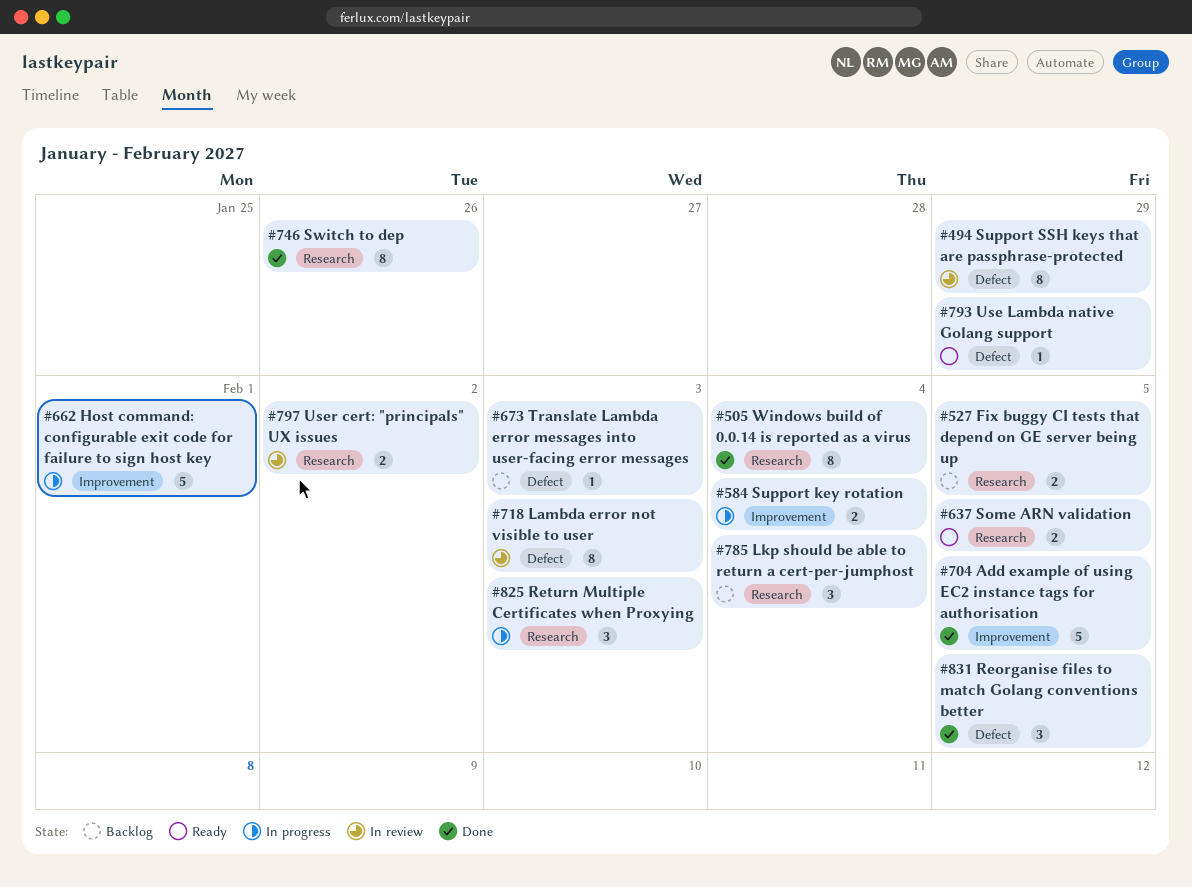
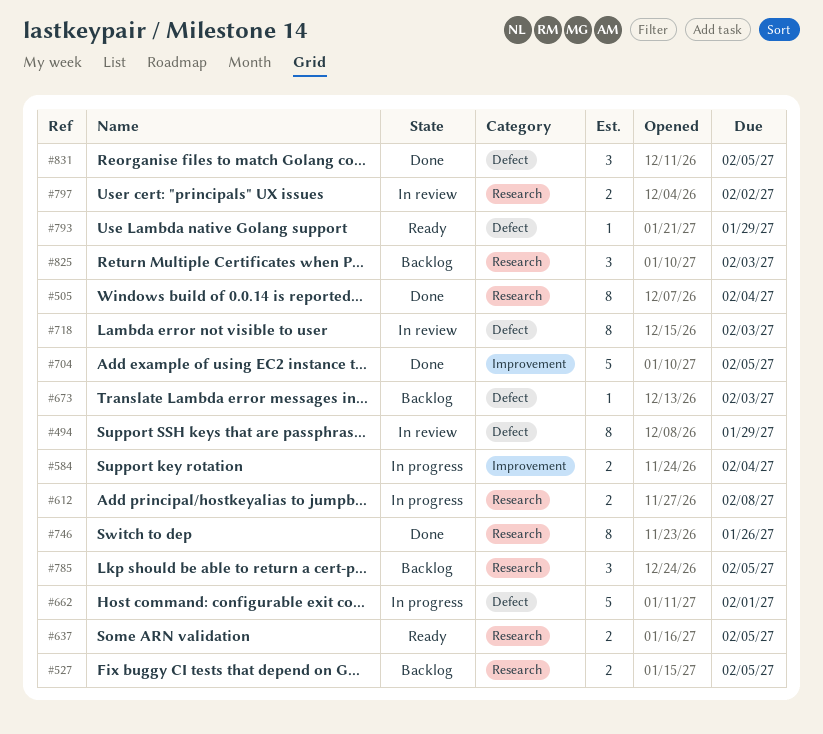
#612: none -> present
#662, label: Improvement -> Defect
#785, due: Feb 4 -> Feb 5
#825, status: In progress -> Backlog

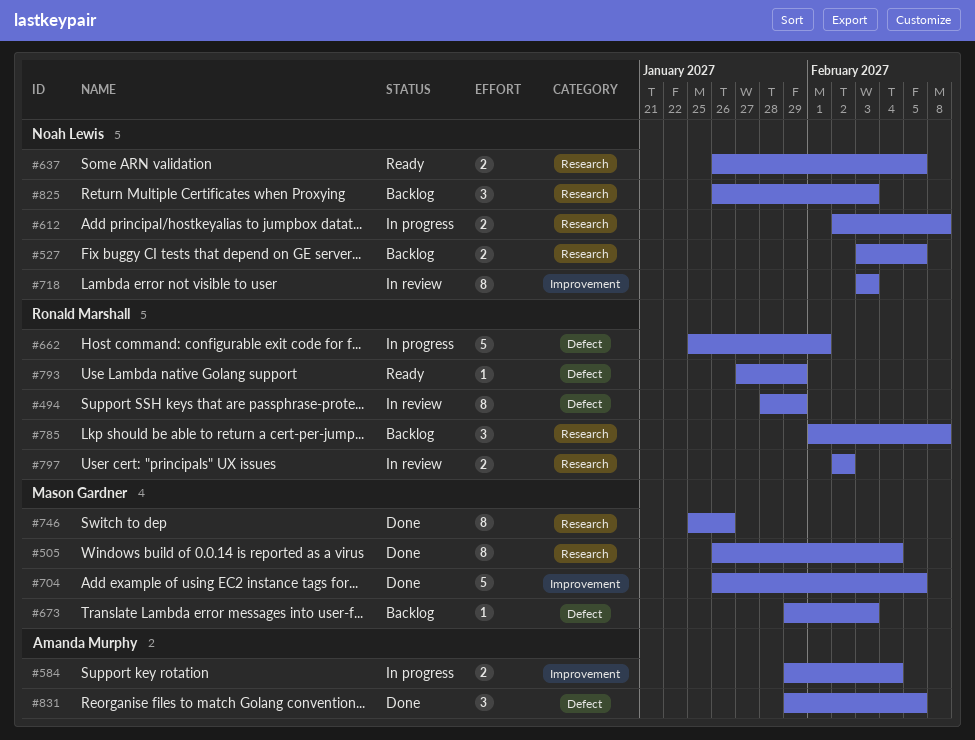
#718, label: Defect -> Improvement
#785, due: Feb 5 -> Feb 8

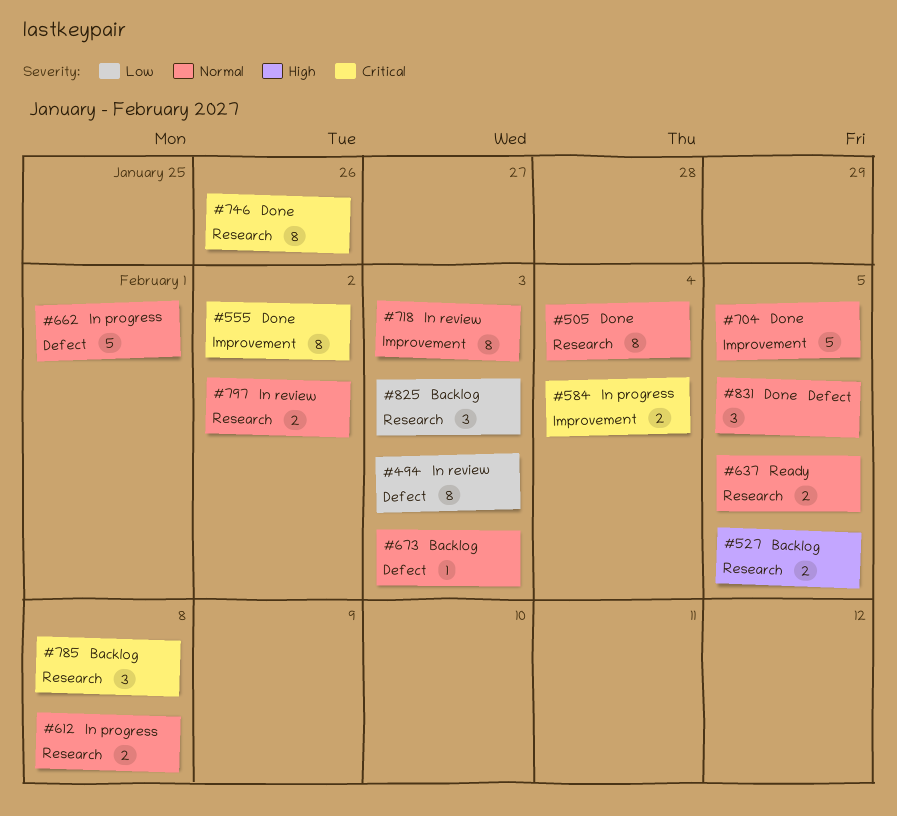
#494, due: Jan 29 -> Feb 3
#555: none -> present
#793: present -> none

